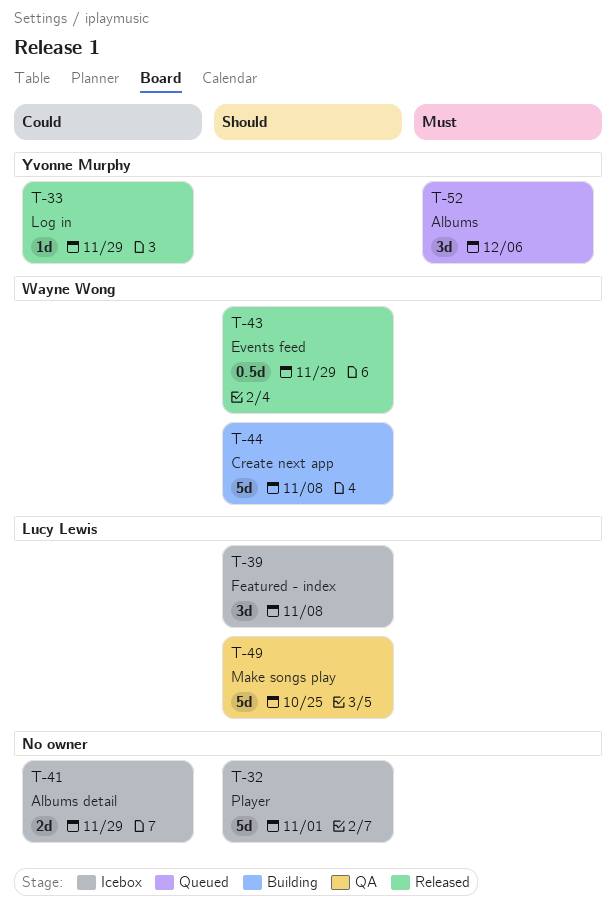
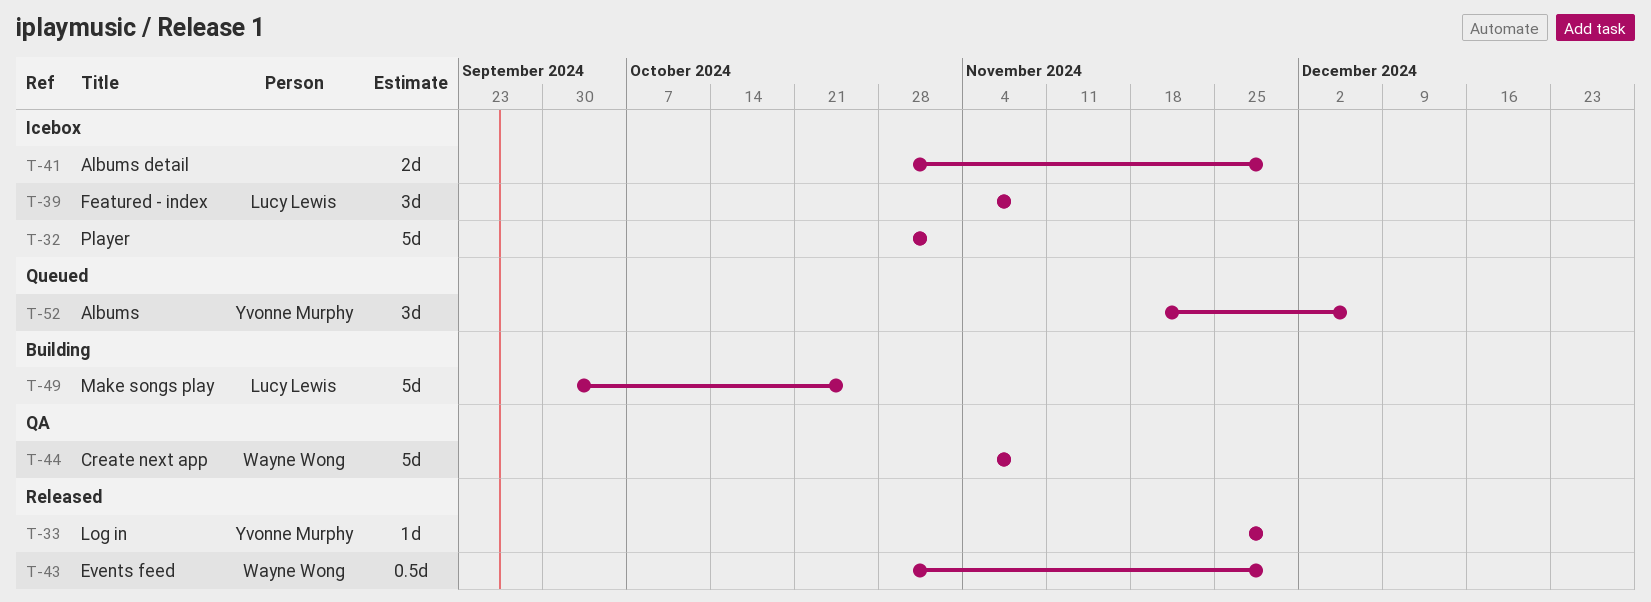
T-44, status: Building -> QA
T-49, status: QA -> Building

